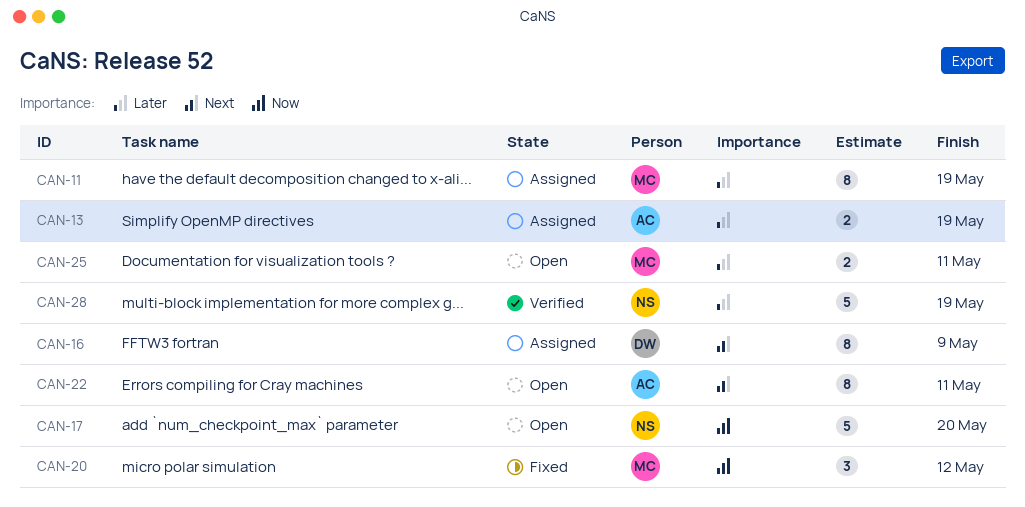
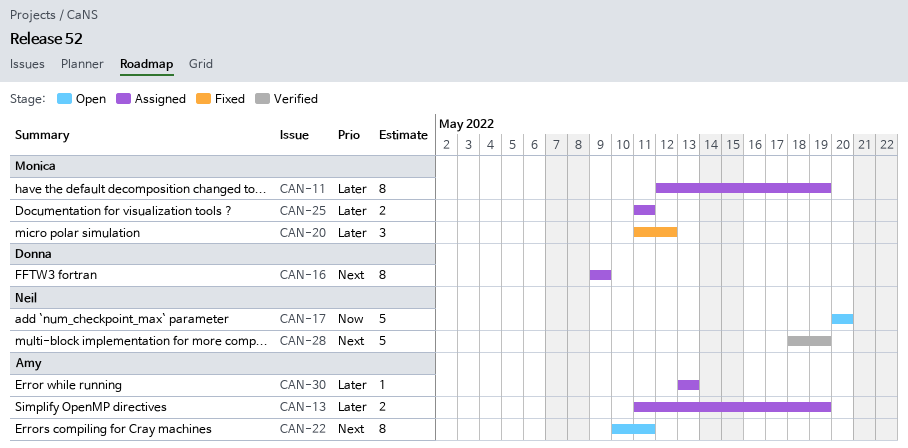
CAN-20, priority: Now -> Later
CAN-25, status: Open -> Assigned
CAN-28, priority: Later -> Next
CAN-30: none -> present

